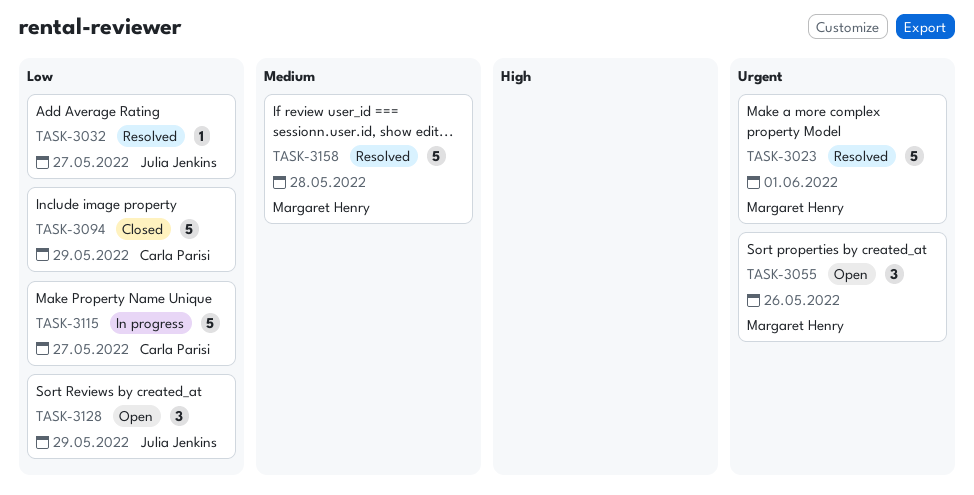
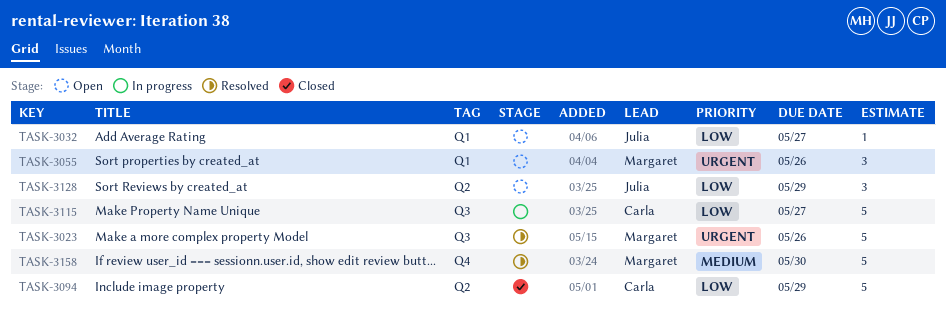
TASK-3023, due: Jun 1 -> May 26
TASK-3032, status: Resolved -> Open
TASK-3158, due: May 28 -> May 30

